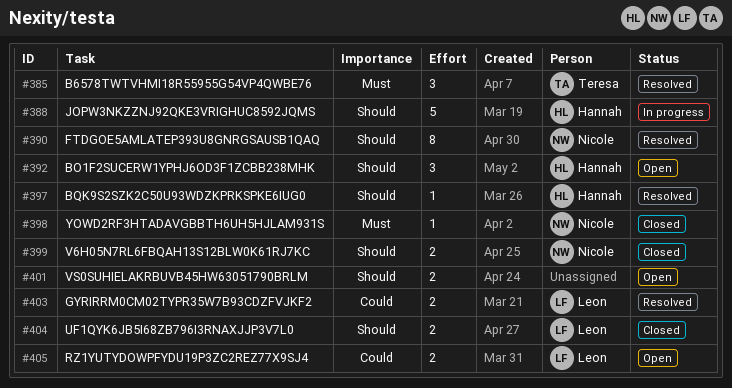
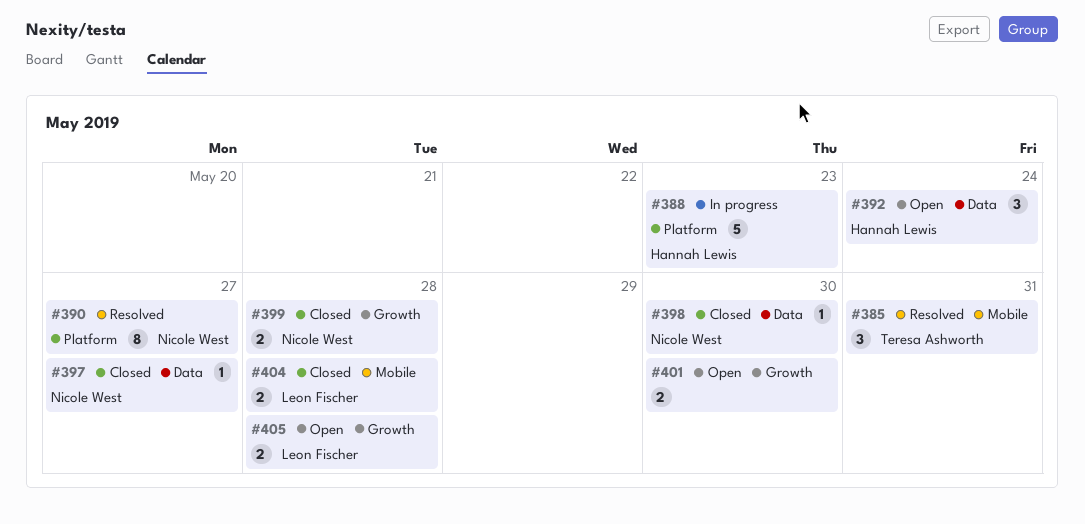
#397, status: Resolved -> Closed
#397, owner: Hannah Lewis -> Nicole West
#403: present -> none

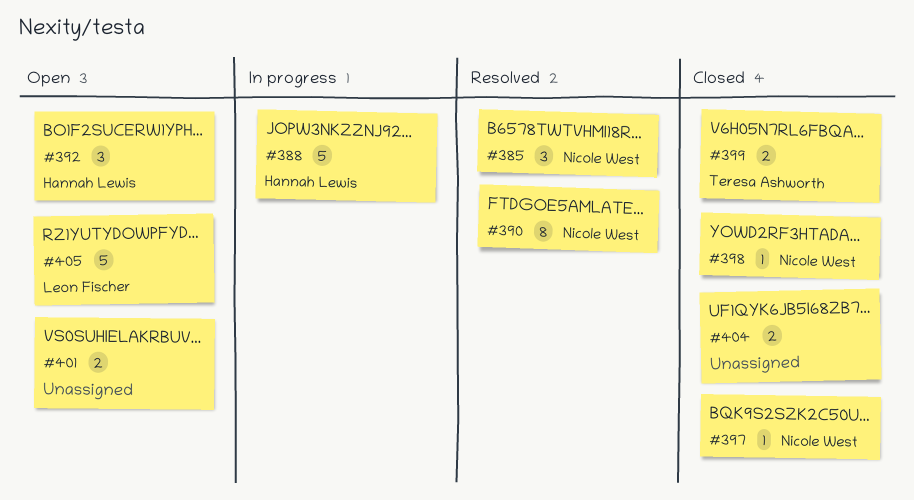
#385, owner: Teresa Ashworth -> Nicole West
#399, owner: Nicole West -> Teresa Ashworth
#404, owner: Leon Fischer -> none
#405, estimate: 2 -> 5

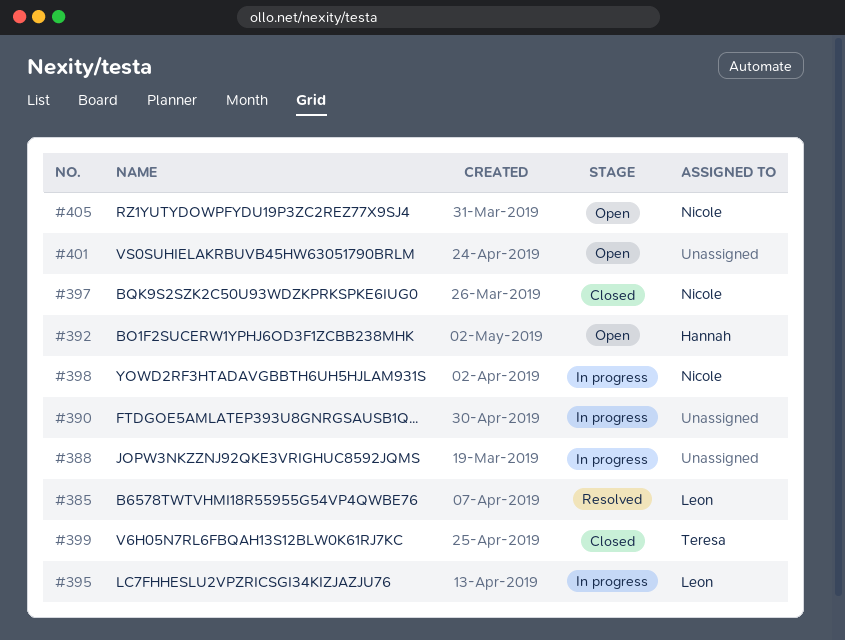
#385, owner: Nicole West -> Leon Fischer
#388, owner: Hannah Lewis -> none
#390, status: Resolved -> In progress
#390, owner: Nicole West -> none
#395: none -> present
#398, status: Closed -> In progress
#404: present -> none
#405, owner: Leon Fischer -> Nicole West

